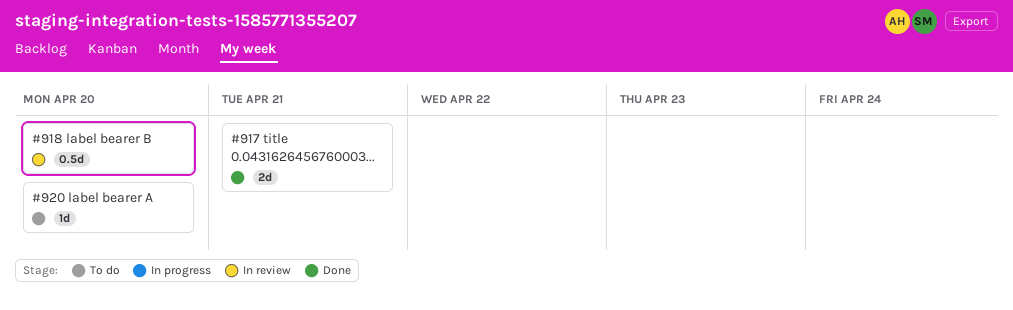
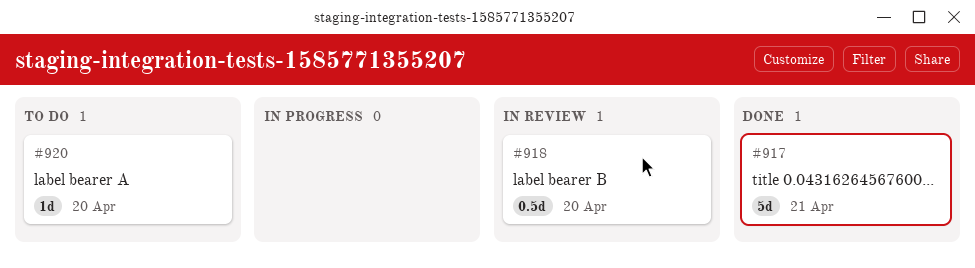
#917, estimate: 2d -> 5d

